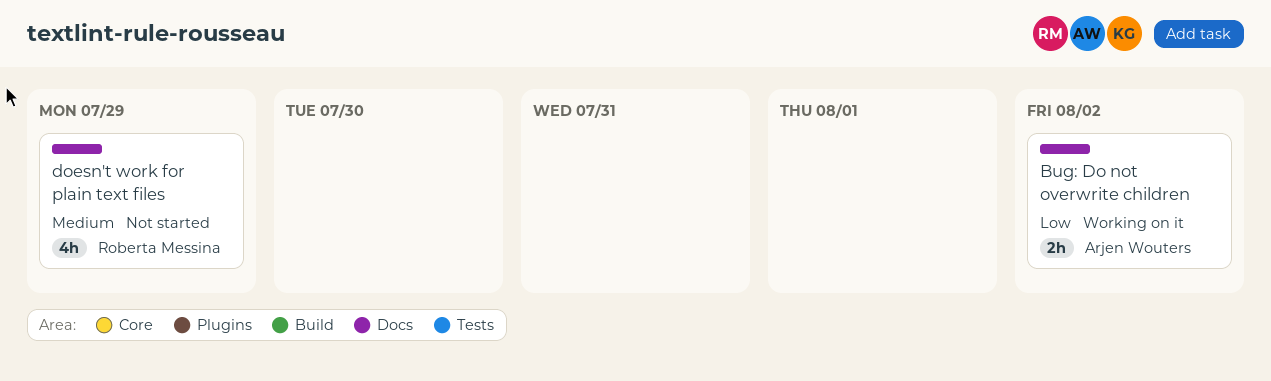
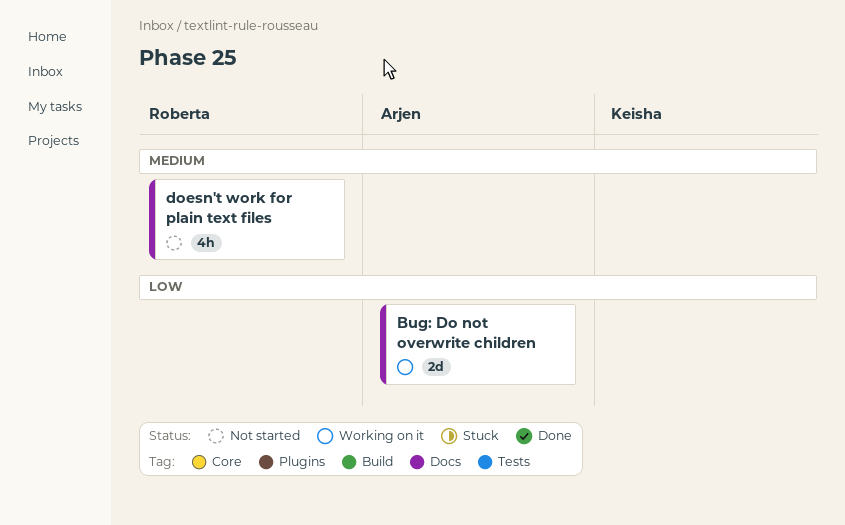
Bug: Do not overwrite children, estimate: 2h -> 2d

